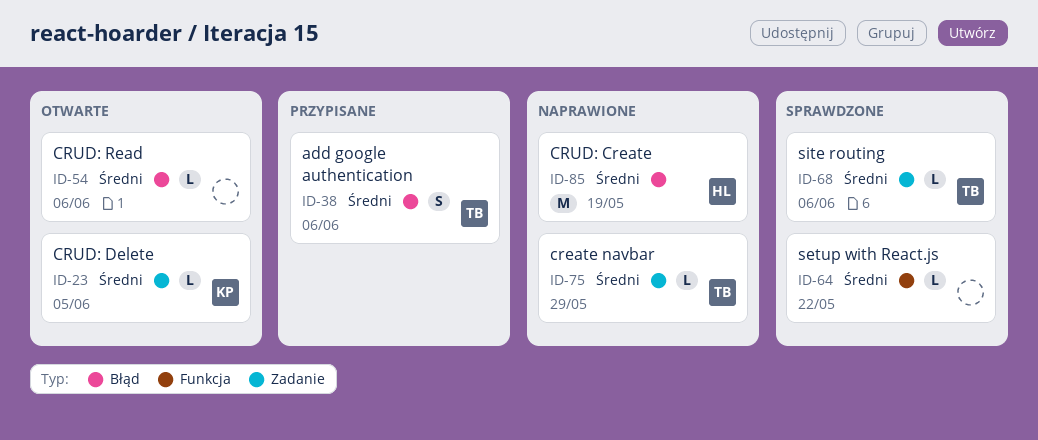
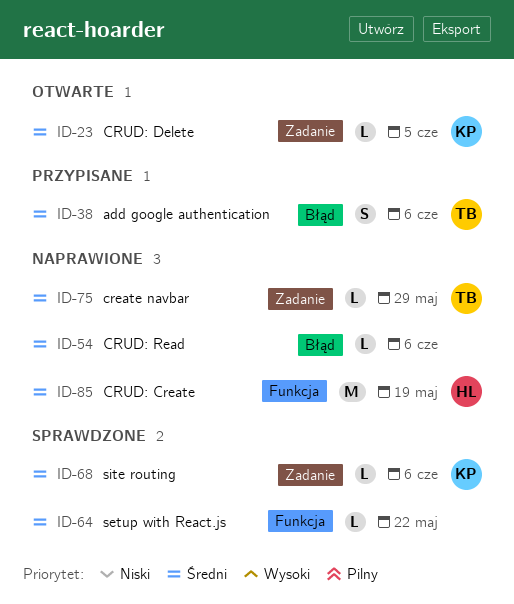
ID-54, status: Otwarte -> Naprawione
ID-68, owner: TB -> KP
ID-85, label: Błąd -> Funkcja

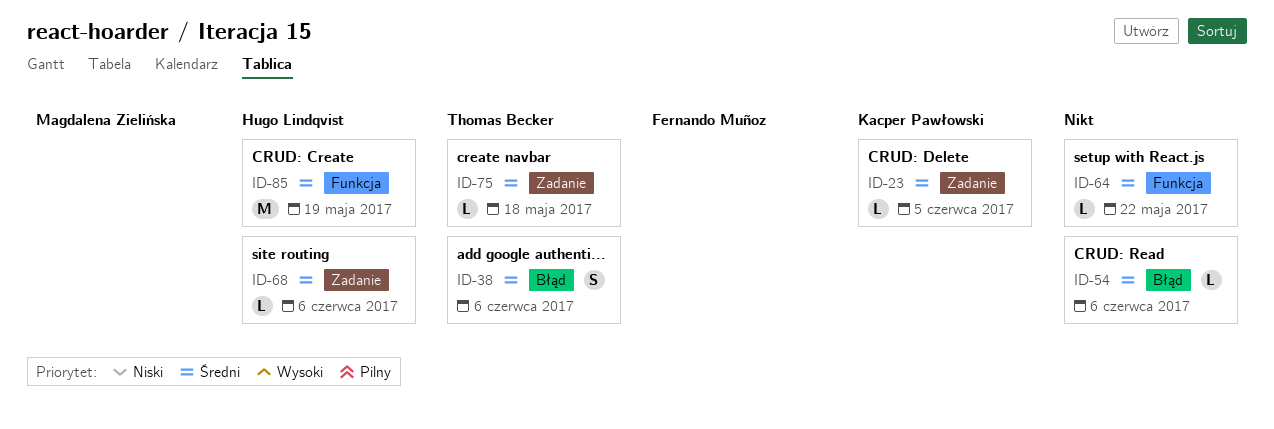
ID-68, owner: Kacper Pawłowski -> Hugo Lindqvist
ID-75, due: May 29 -> May 18

